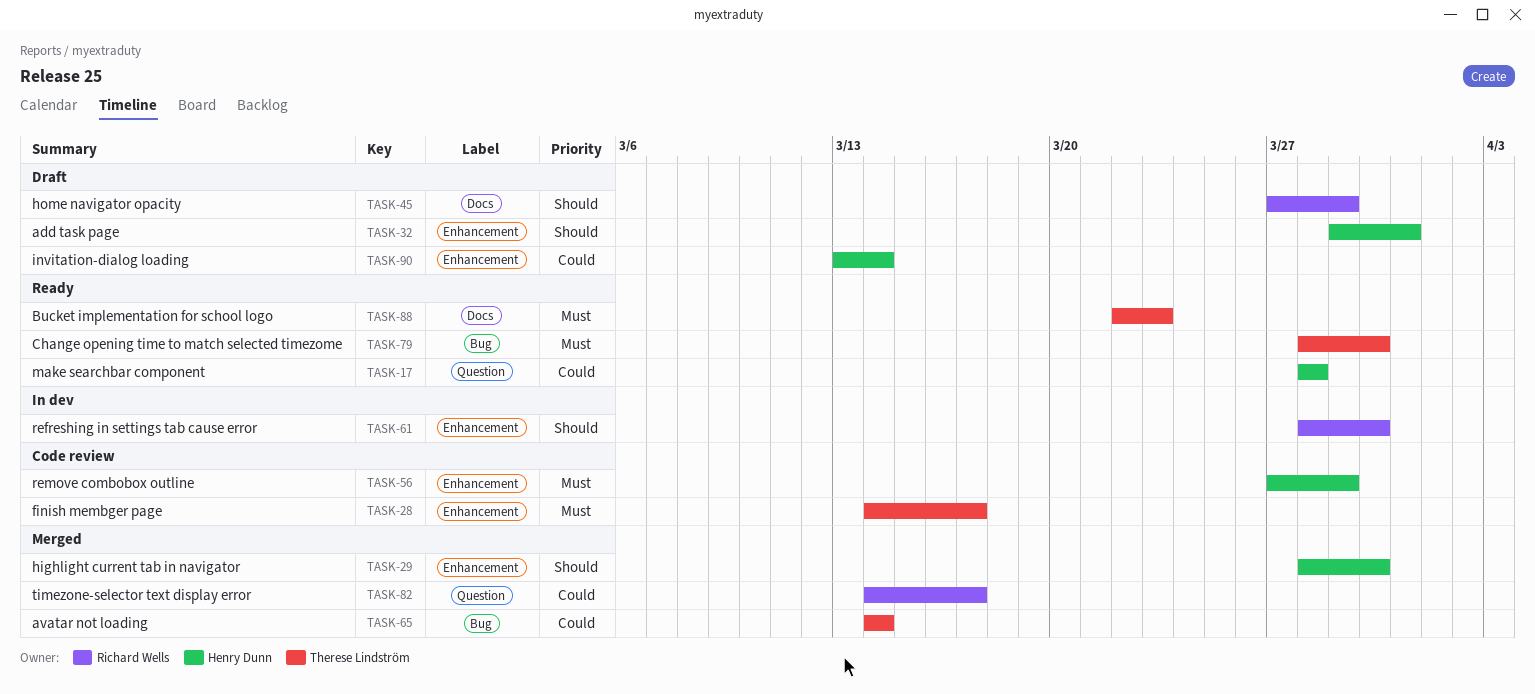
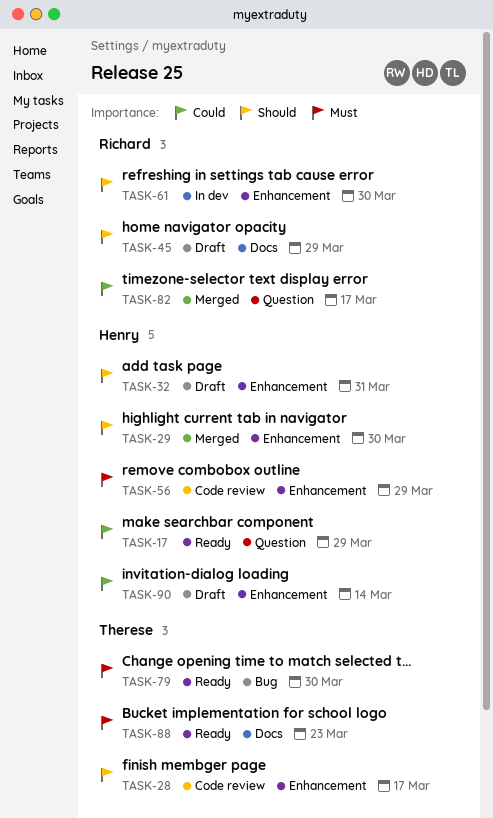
TASK-17, due: Mar 28 -> Mar 29
TASK-28, priority: Must -> Should
TASK-65: present -> none

